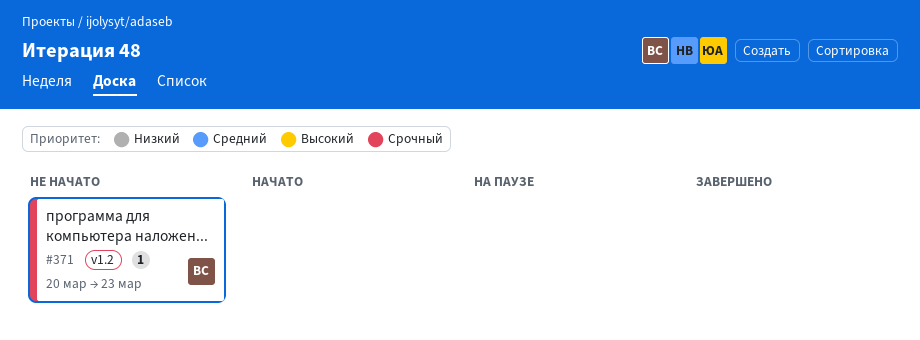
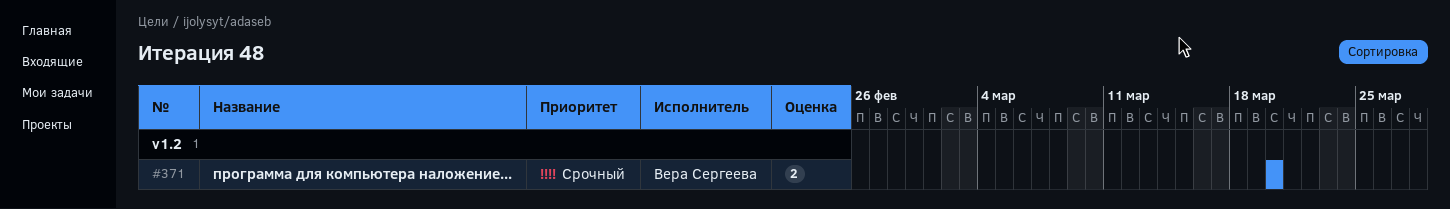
#371, estimate: 1 -> 2
#371, due: Mar 23 -> Mar 20

